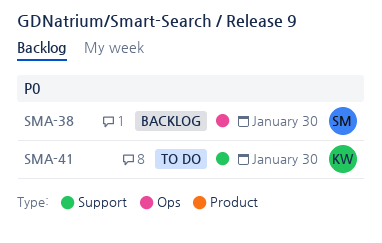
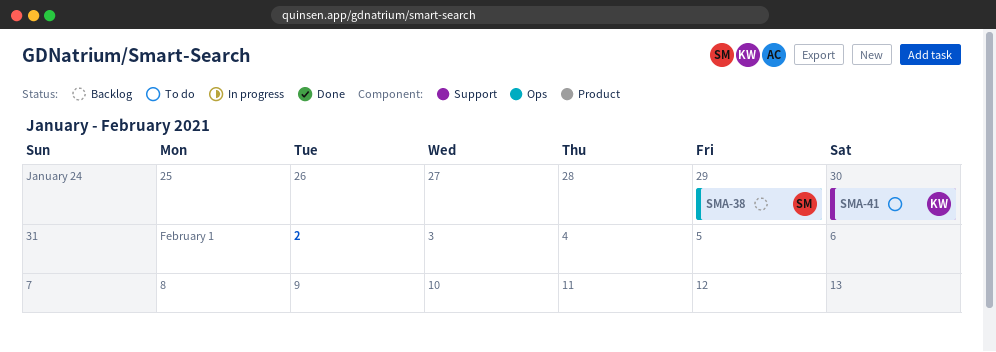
SMA-38, due: Jan 30 -> Jan 29

